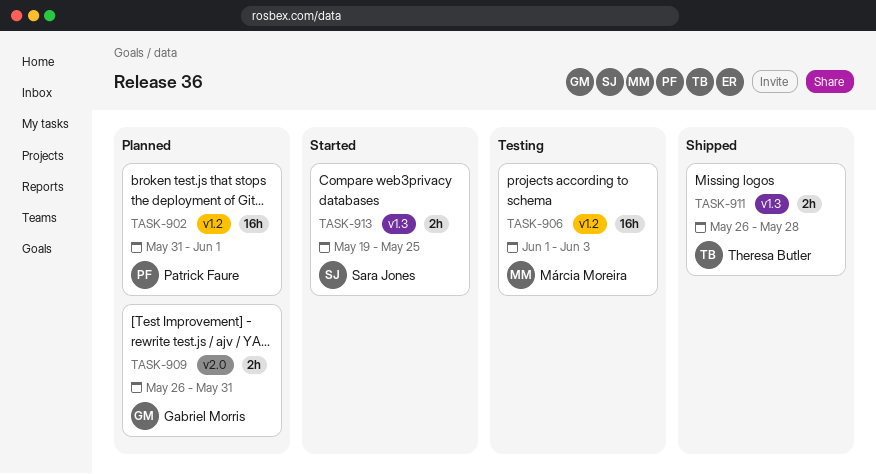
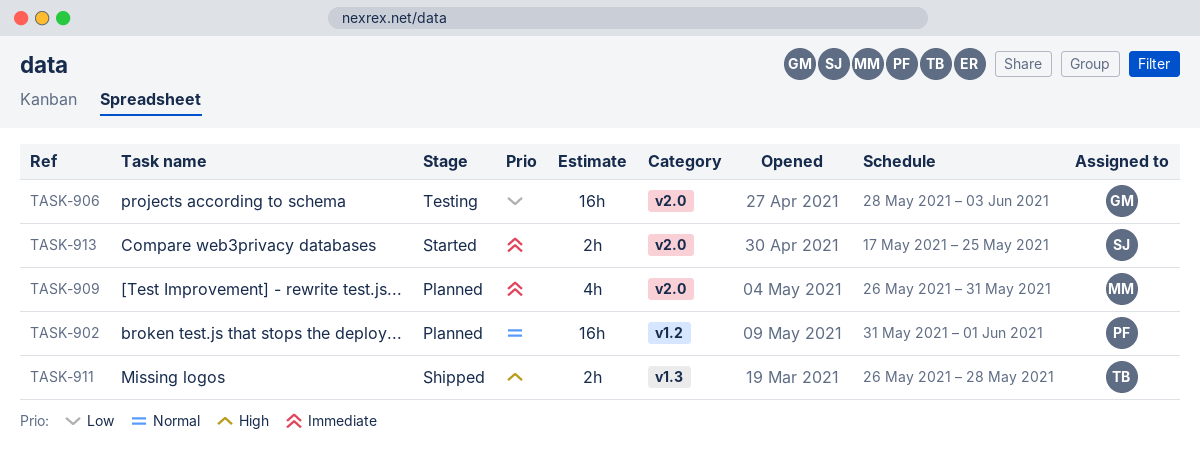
TASK-906, owner: Márcia Moreira -> Gabriel Morris
TASK-906, label: v1.2 -> v2.0
TASK-906, start: Jun 1 -> May 28
TASK-909, owner: Gabriel Morris -> Márcia Moreira
TASK-909, estimate: 2h -> 4h
TASK-913, label: v1.3 -> v2.0
TASK-913, start: May 19 -> May 17

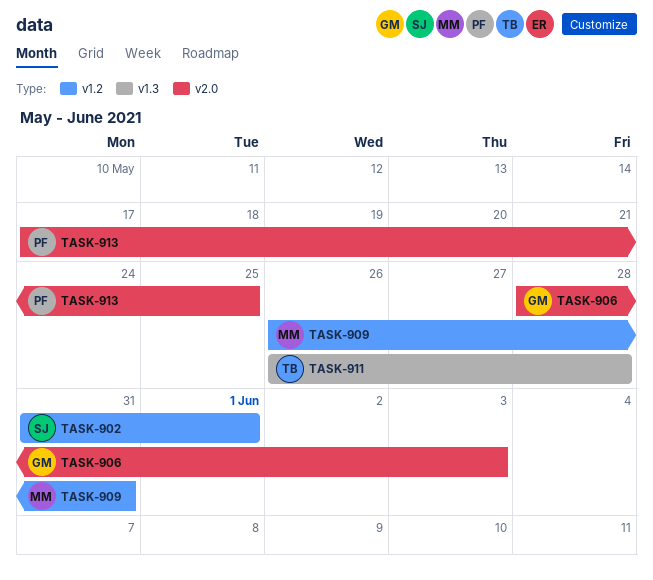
TASK-902, owner: PF -> SJ
TASK-909, label: v2.0 -> v1.2
TASK-913, owner: SJ -> PF

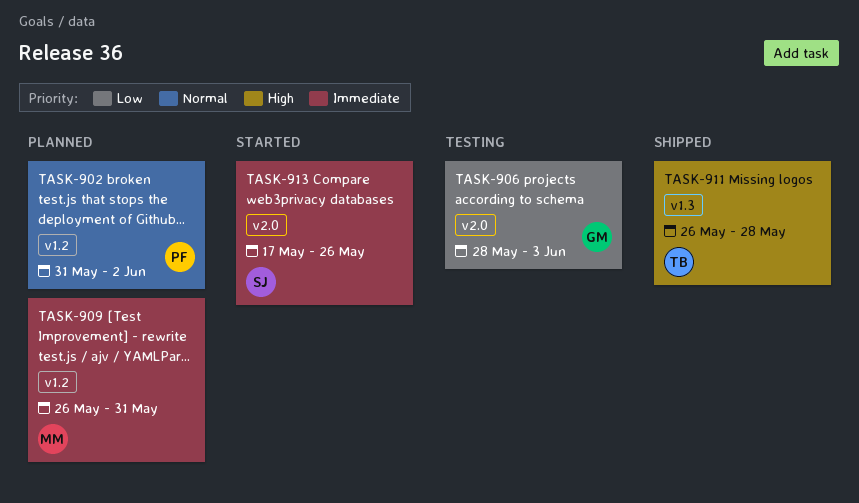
TASK-902, owner: SJ -> PF
TASK-902, due: Jun 1 -> Jun 2
TASK-913, owner: PF -> SJ
TASK-913, due: May 25 -> May 26

